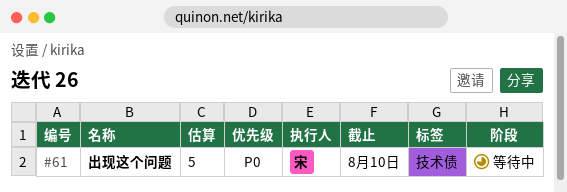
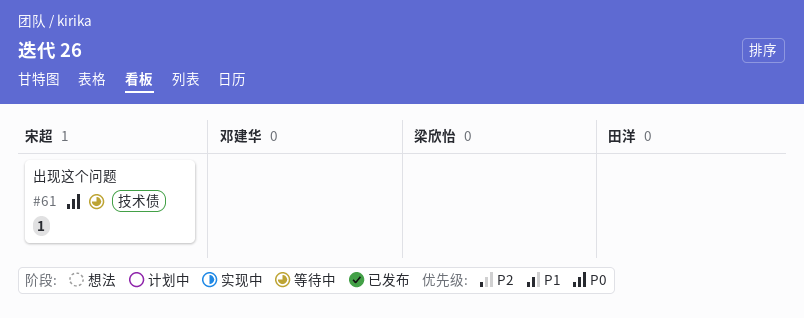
#61, estimate: 5 -> 1

